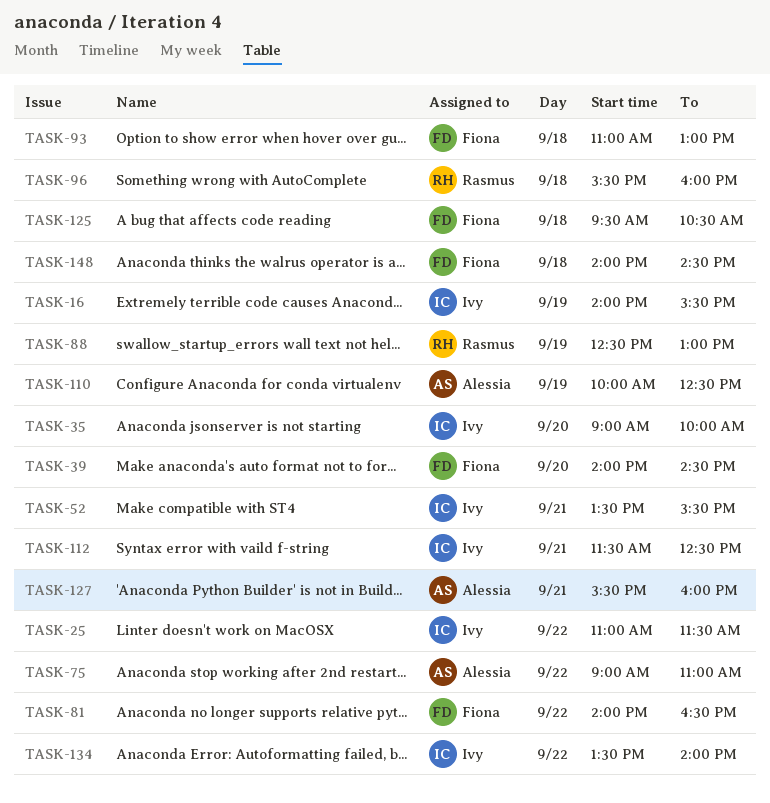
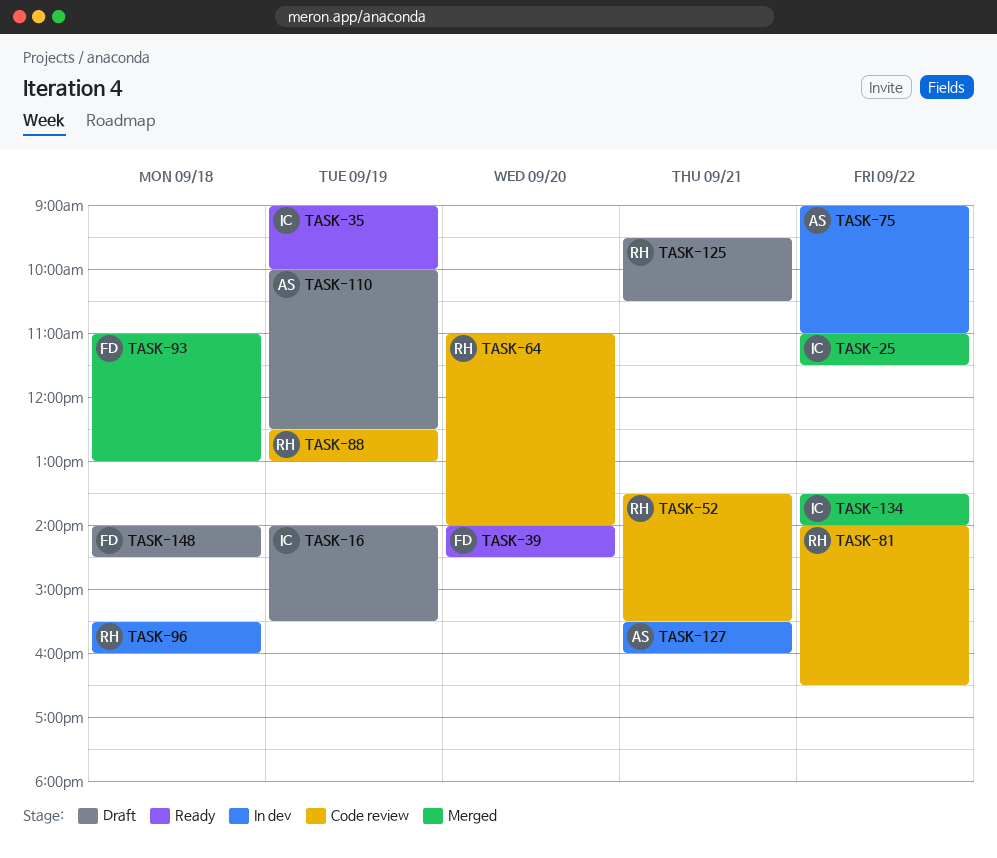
TASK-35, day: Sep 20 -> Sep 19
TASK-52, owner: Ivy -> Rasmus
TASK-64: none -> present
TASK-81, owner: Fiona -> Rasmus
TASK-112: present -> none
TASK-125, owner: Fiona -> Rasmus
TASK-125, day: Sep 18 -> Sep 21

